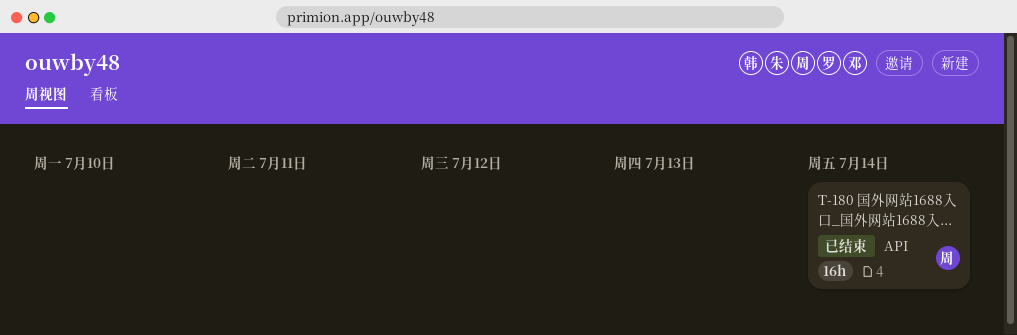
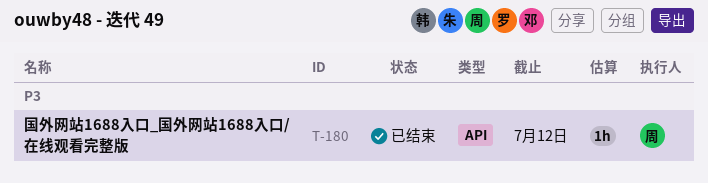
T-180, estimate: 16h -> 1h
T-180, due: Jul 14 -> Jul 12

